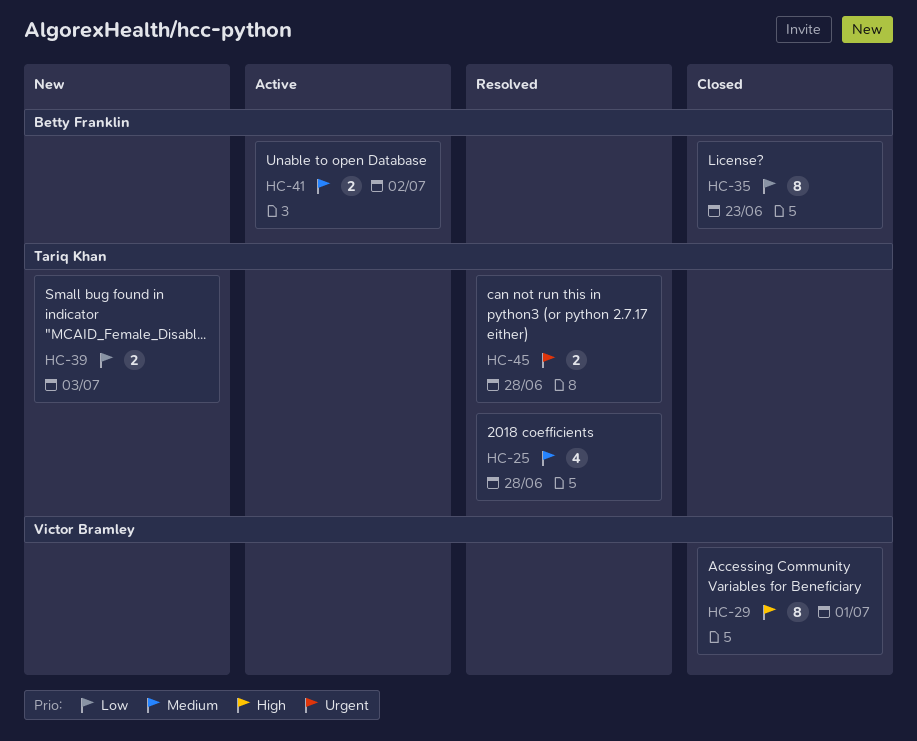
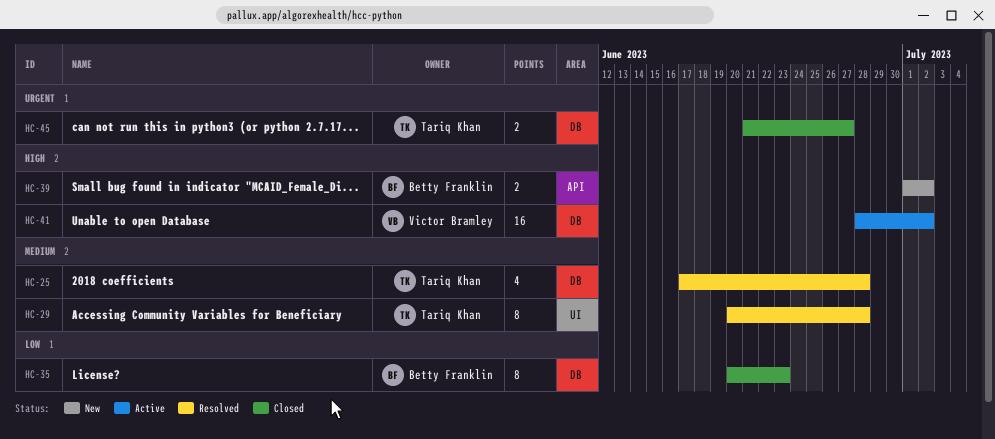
HC-29, status: Closed -> Resolved
HC-29, owner: Victor Bramley -> Tariq Khan
HC-29, priority: High -> Medium
HC-29, due: Jul 1 -> Jun 28
HC-39, owner: Tariq Khan -> Betty Franklin
HC-39, priority: Low -> High
HC-39, due: Jul 3 -> Jul 2
HC-41, owner: Betty Franklin -> Victor Bramley
HC-41, priority: Medium -> High
HC-41, estimate: 2 -> 16
HC-45, status: Resolved -> Closed
HC-45, due: Jun 28 -> Jun 27

